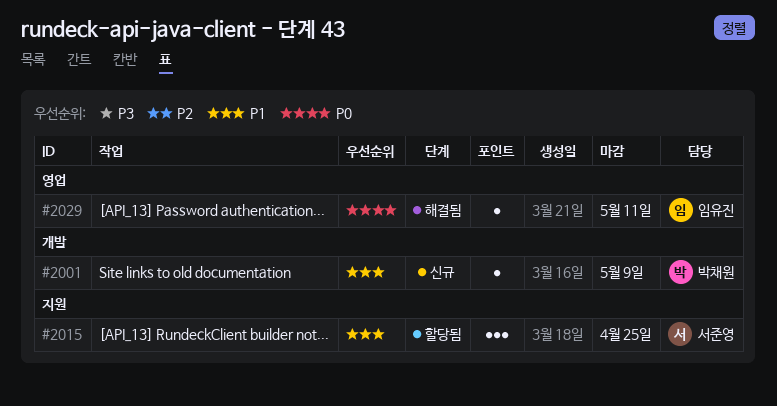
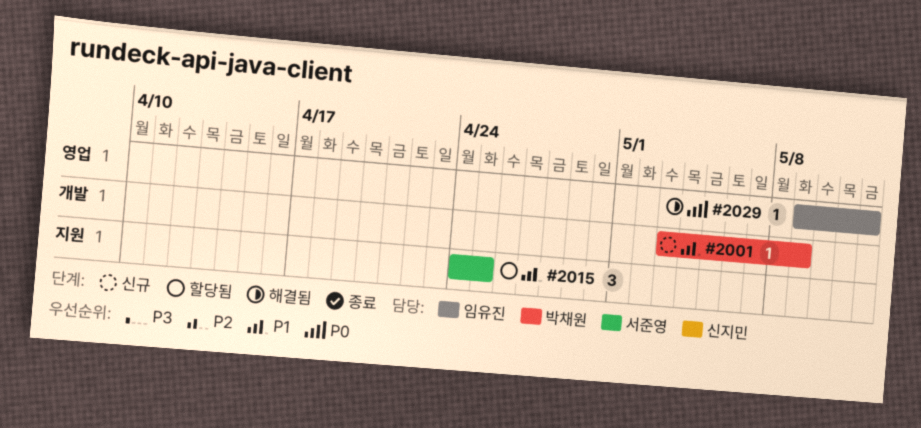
#2029, due: May 11 -> May 12

